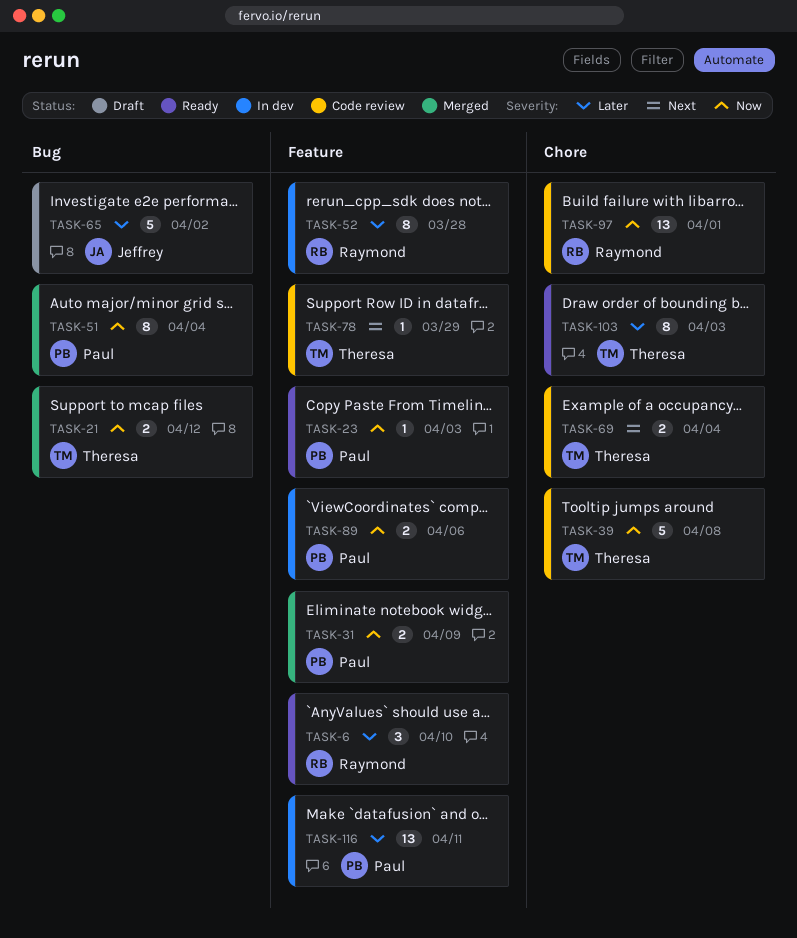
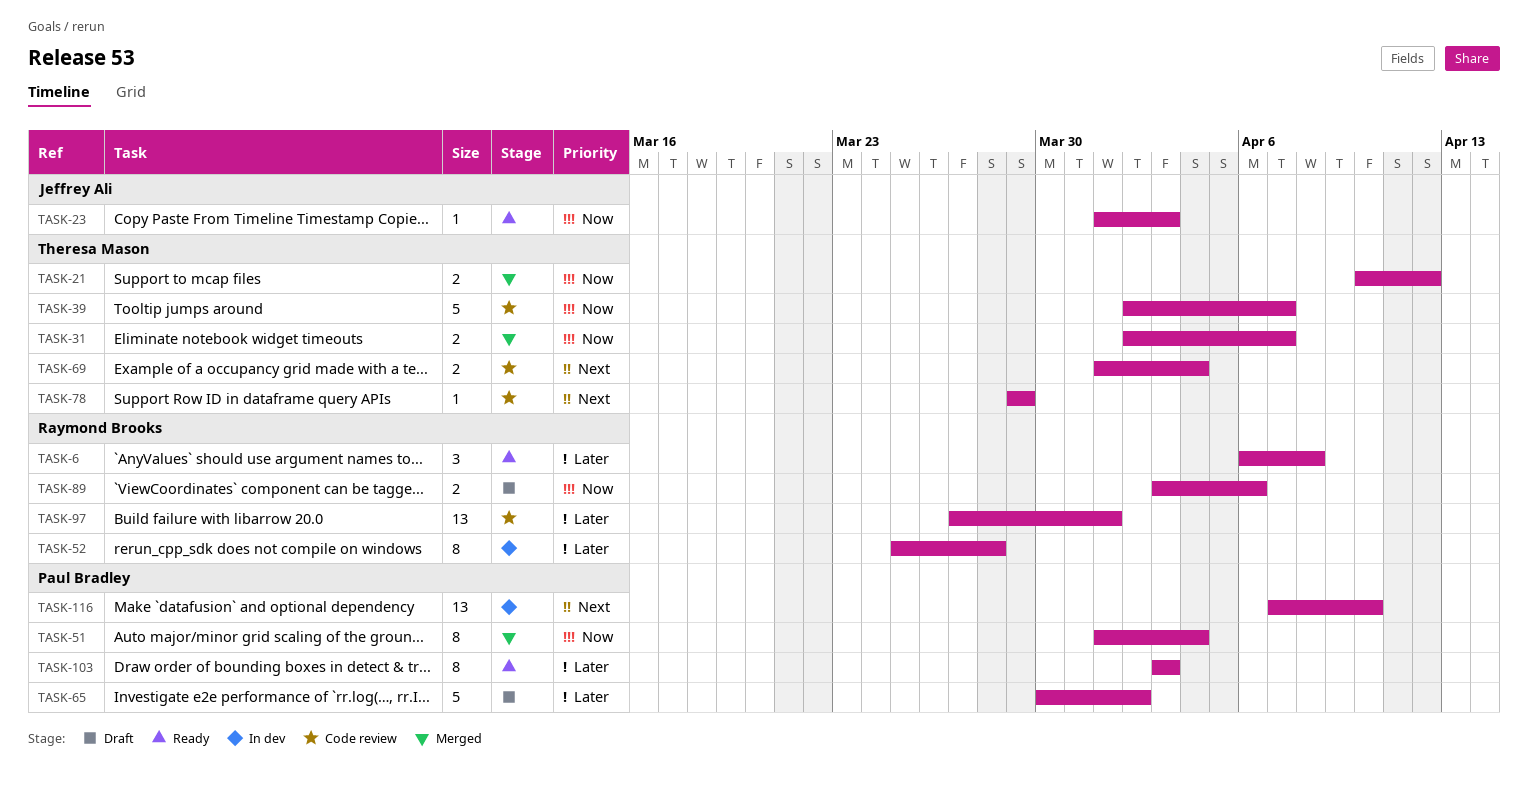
TASK-6, due: Apr 10 -> Apr 8
TASK-23, owner: Paul Bradley -> Jeffrey Ali
TASK-31, owner: Paul Bradley -> Theresa Mason
TASK-31, due: Apr 9 -> Apr 7
TASK-39, due: Apr 8 -> Apr 7
TASK-65, owner: Jeffrey Ali -> Paul Bradley
TASK-89, status: In dev -> Draft
TASK-89, owner: Paul Bradley -> Raymond Brooks
TASK-97, priority: Now -> Later
TASK-103, owner: Theresa Mason -> Paul Bradley
TASK-116, priority: Later -> Next
TASK-116, due: Apr 11 -> Apr 10

